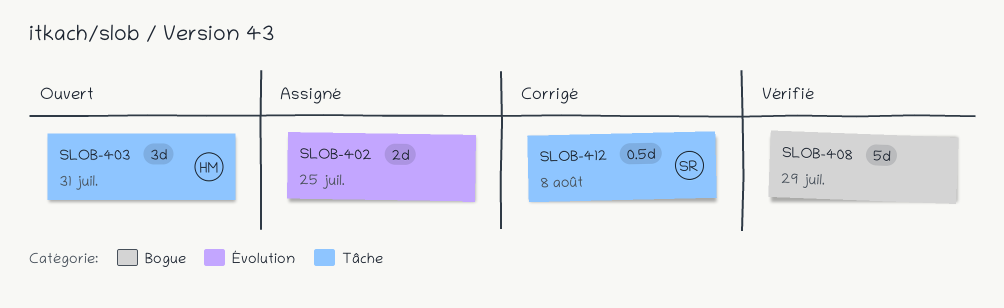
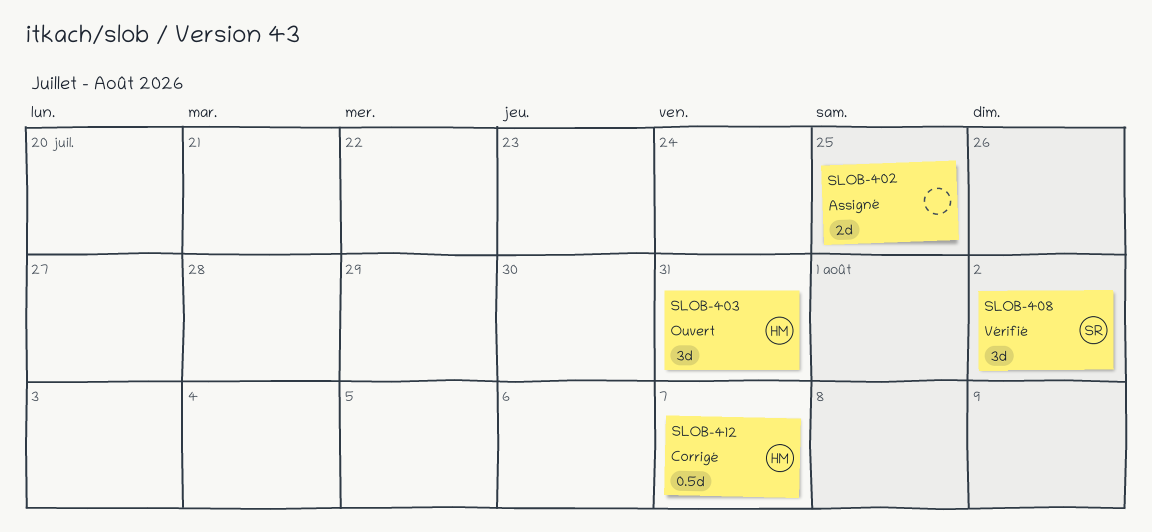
SLOB-408, owner: none -> SR
SLOB-408, estimate: 5d -> 3d
SLOB-408, due: Jul 29 -> Aug 2
SLOB-412, owner: SR -> HM
SLOB-412, due: Aug 8 -> Aug 7

